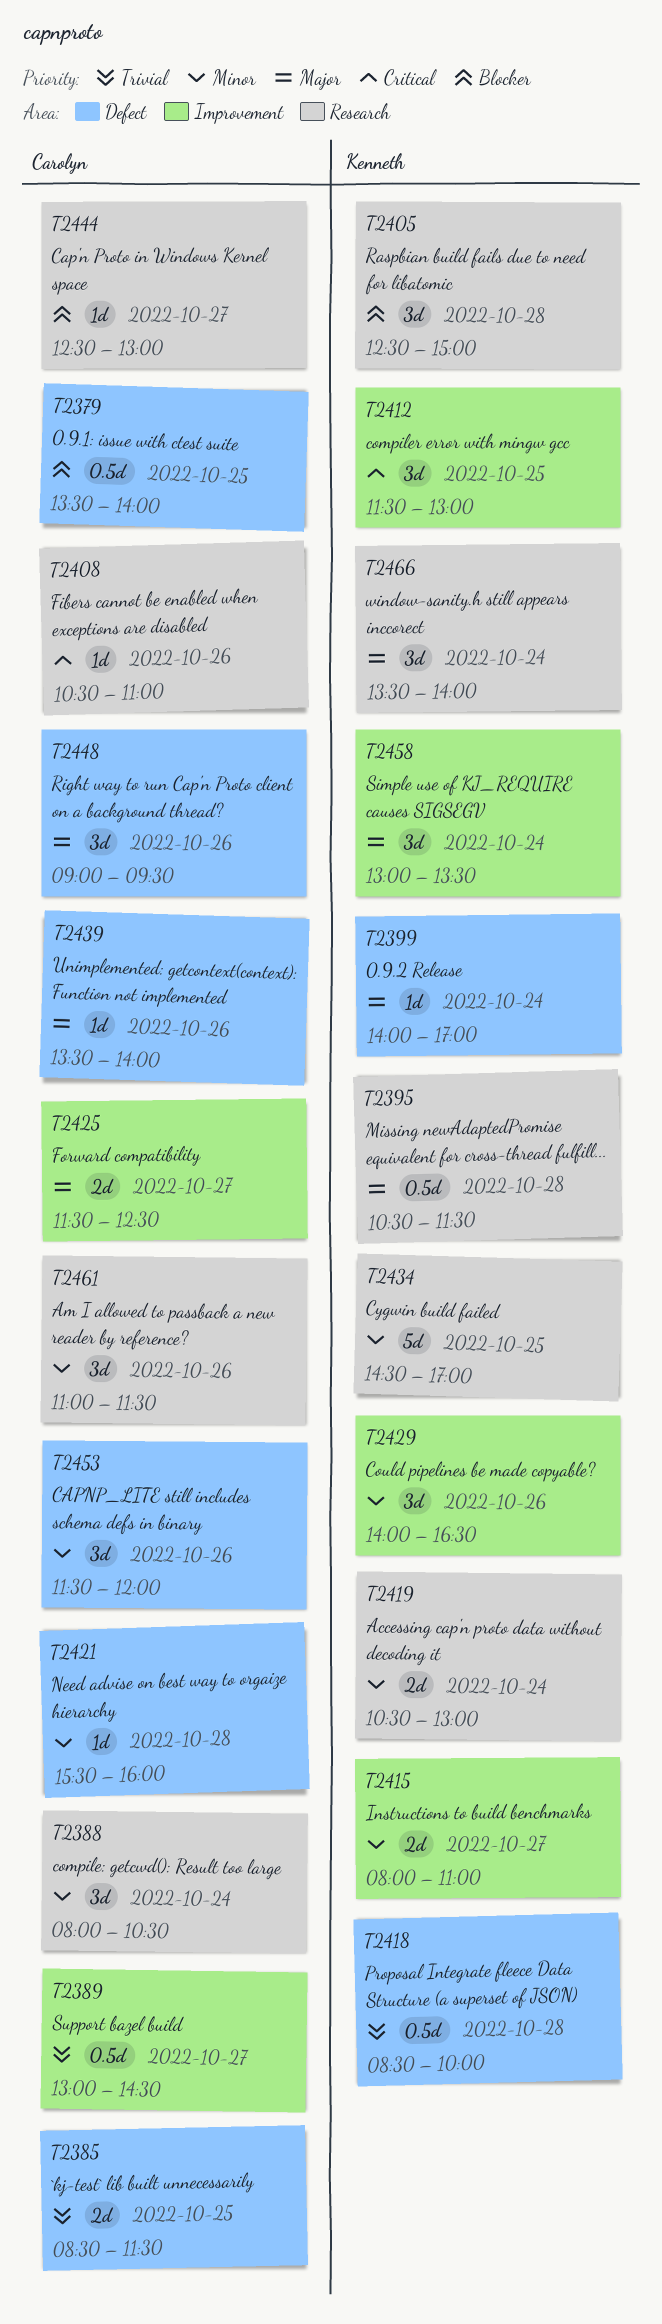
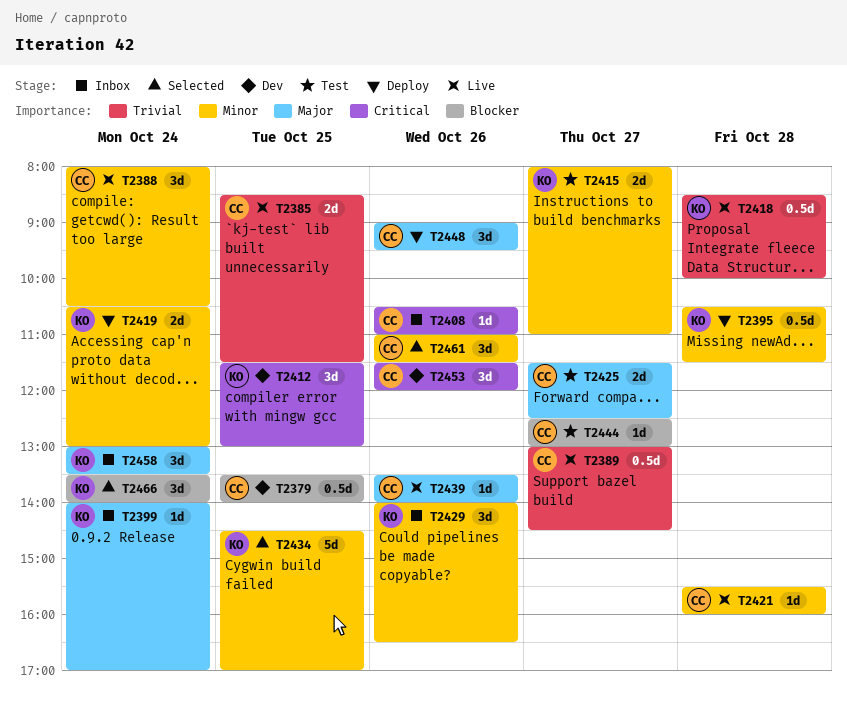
T2395, priority: Major -> Minor
T2405: present -> none
T2453, priority: Minor -> Critical
T2466, priority: Major -> Blocker

